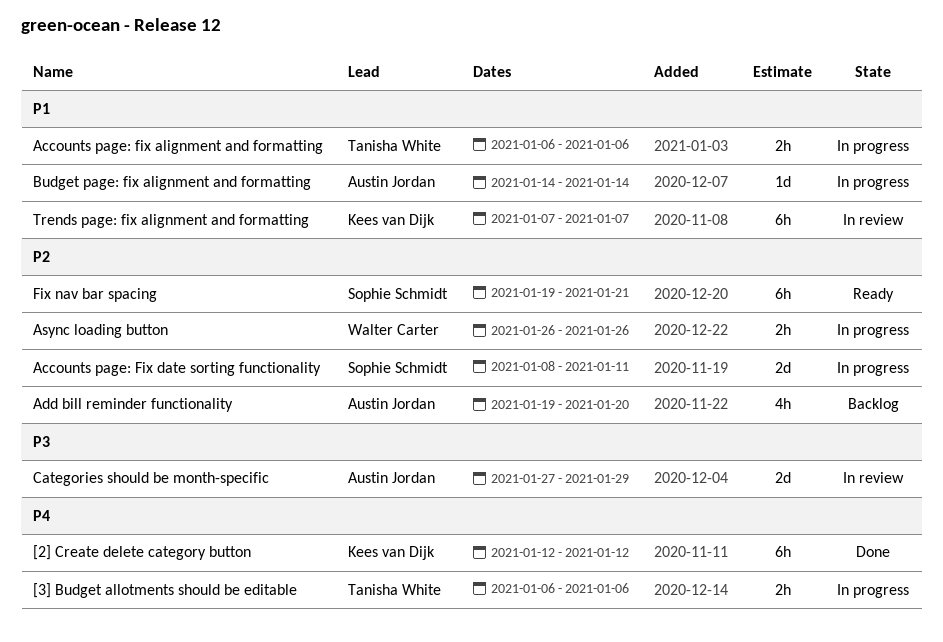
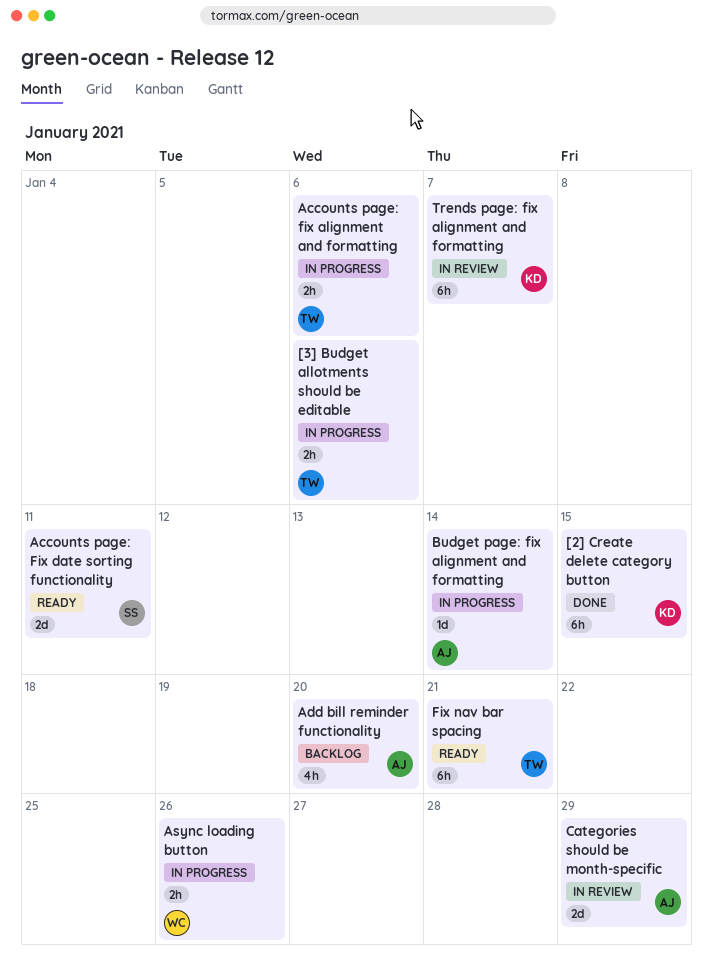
[2] Create delete category button, due: Jan 12 -> Jan 15
Accounts page: Fix date sorting functionality, status: In progress -> Ready
Fix nav bar spacing, owner: Sophie Schmidt -> Tanisha White

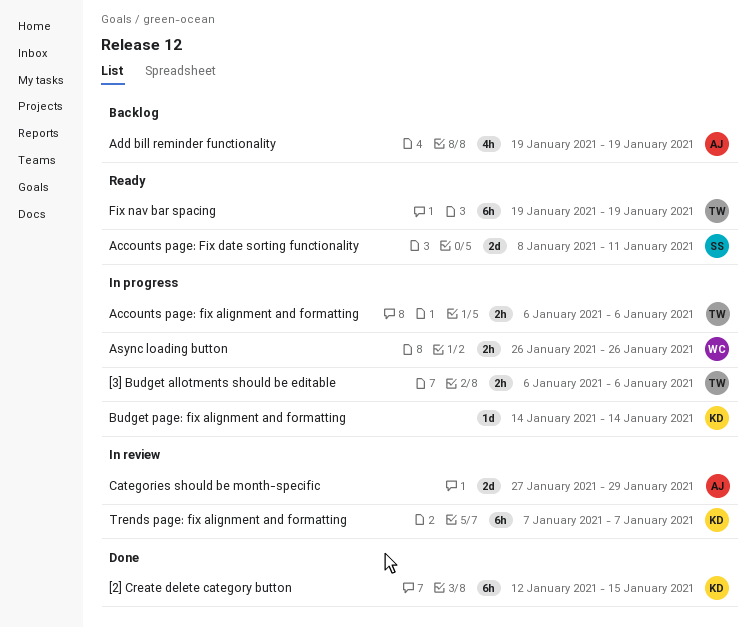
Add bill reminder functionality, due: Jan 20 -> Jan 19
Budget page: fix alignment and formatting, owner: AJ -> KD
Fix nav bar spacing, due: Jan 21 -> Jan 19

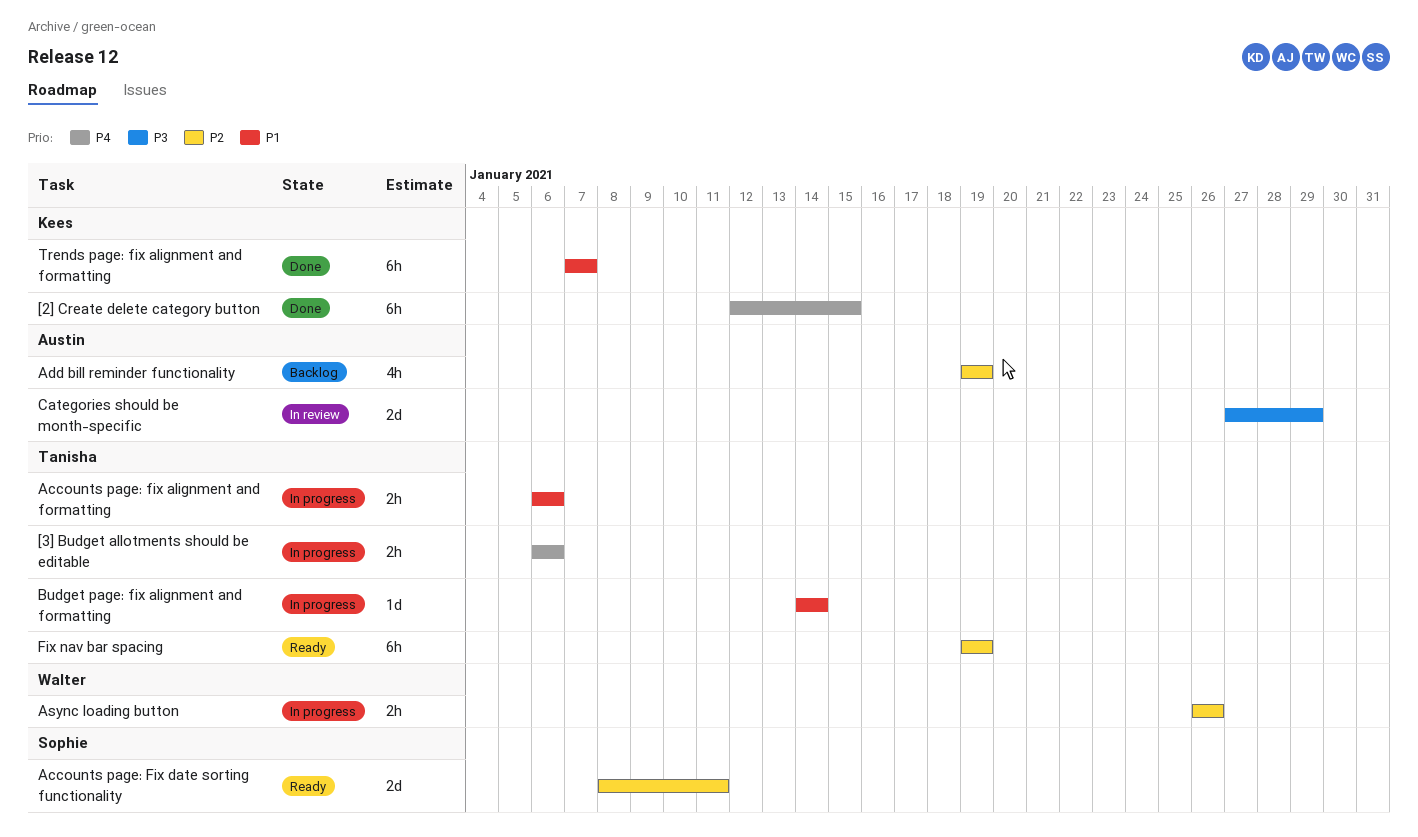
Budget page: fix alignment and formatting, owner: Kees -> Tanisha
Trends page: fix alignment and formatting, status: In review -> Done

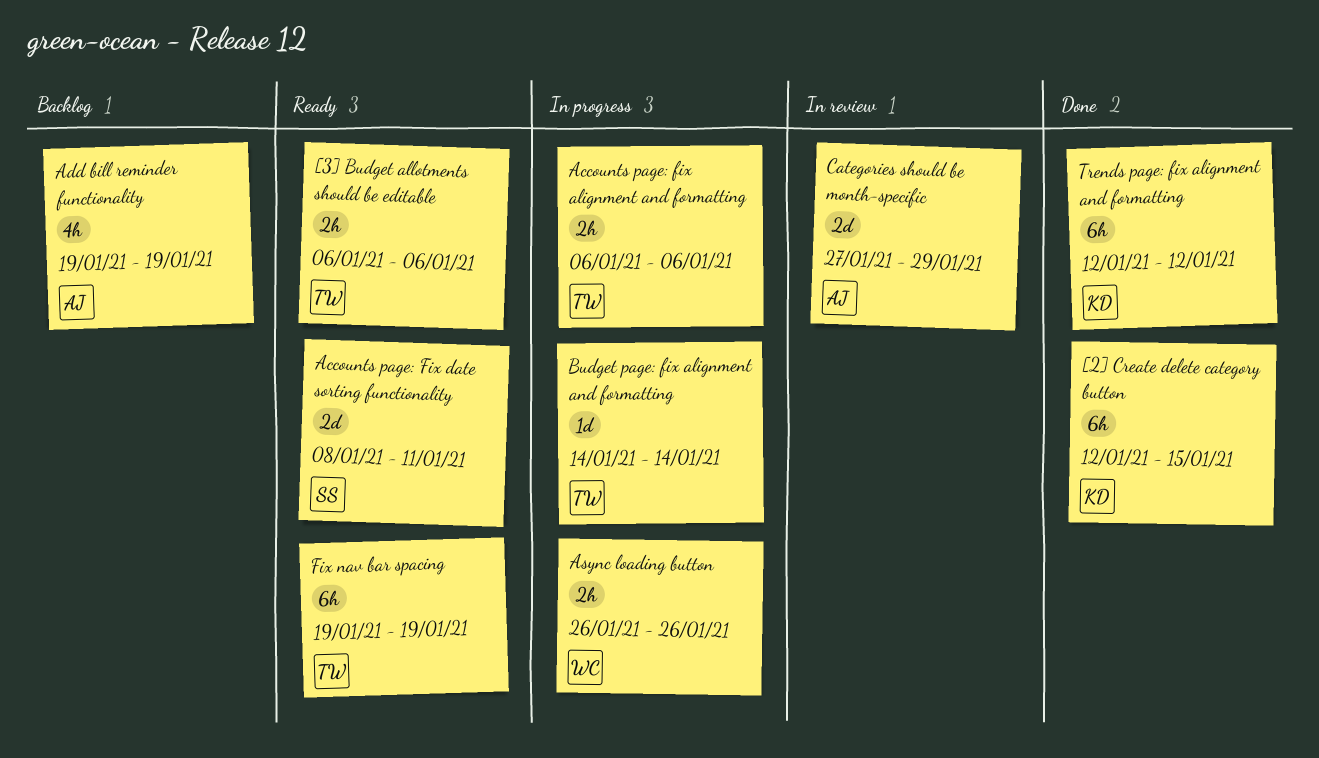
[3] Budget allotments should be editable, status: In progress -> Ready
Trends page: fix alignment and formatting, start: Jan 7 -> Jan 12
Trends page: fix alignment and formatting, due: Jan 7 -> Jan 12

